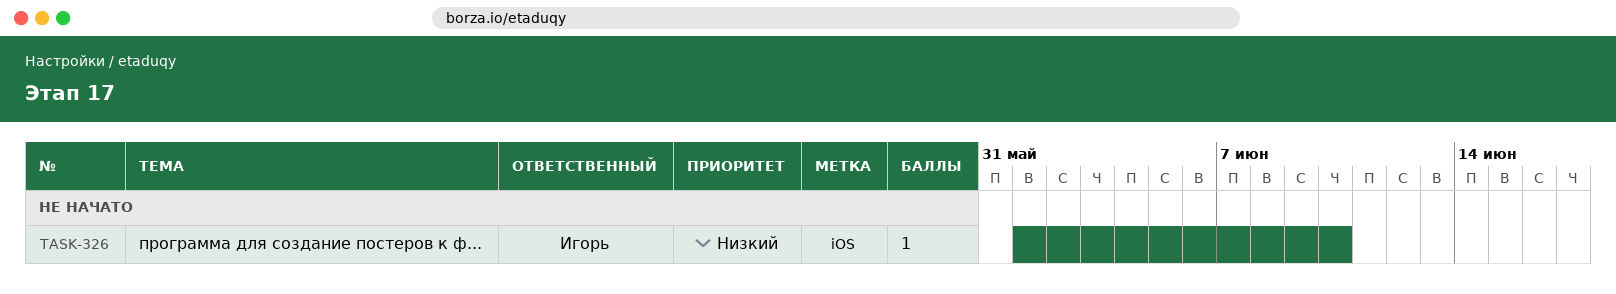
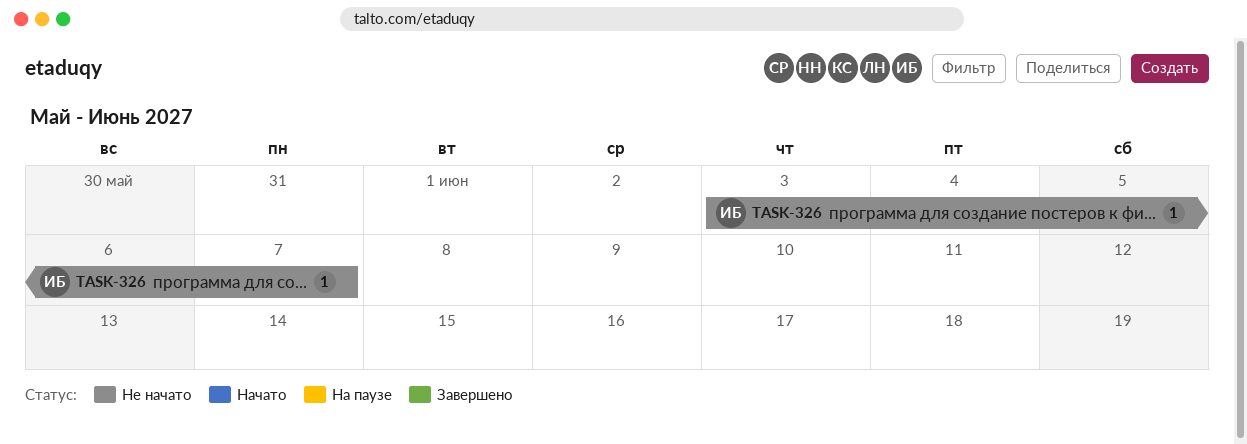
TASK-326, start: Jun 1 -> Jun 3
TASK-326, due: Jun 10 -> Jun 7

